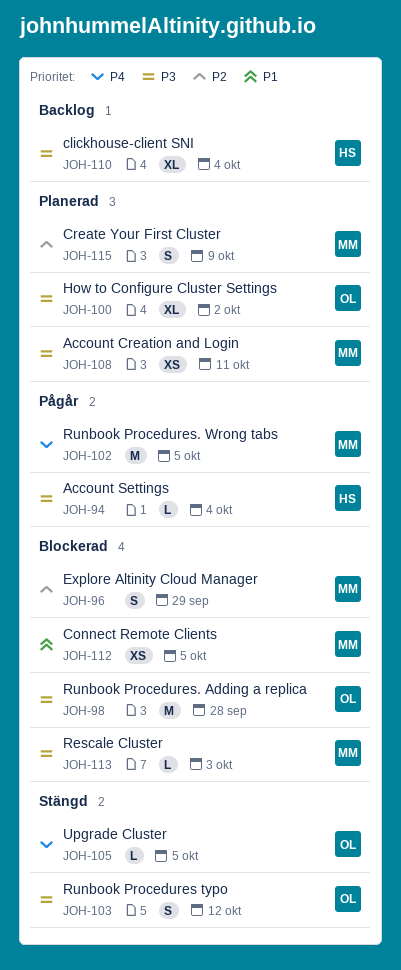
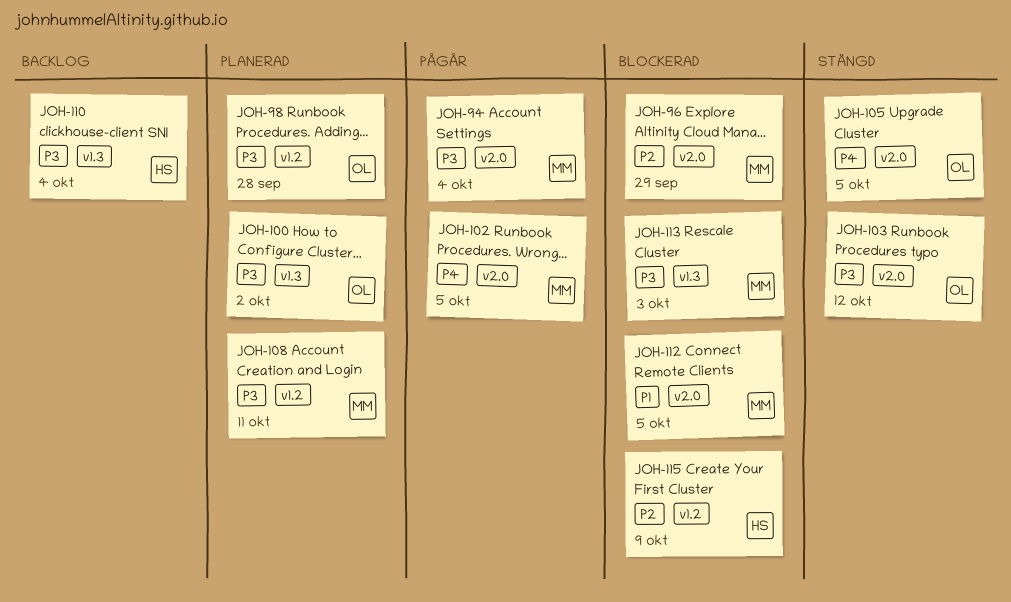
JOH-94, owner: HS -> MM
JOH-98, status: Blockerad -> Planerad
JOH-115, status: Planerad -> Blockerad
JOH-115, owner: MM -> HS

